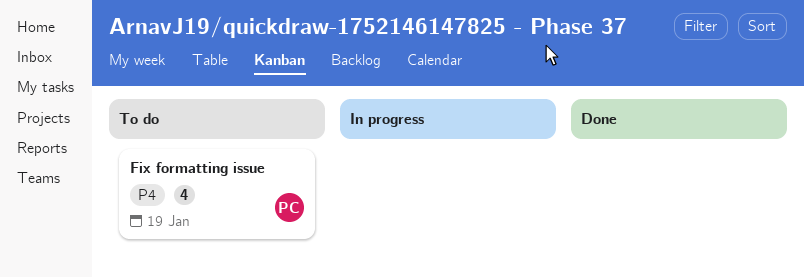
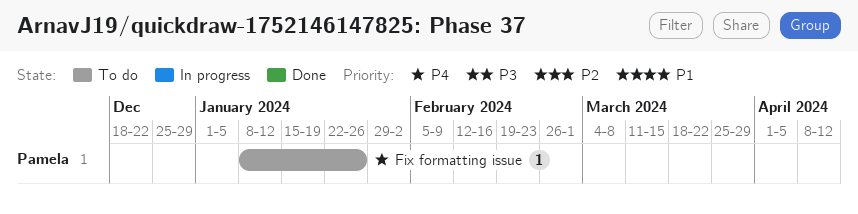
Fix formatting issue, estimate: 4 -> 1
Fix formatting issue, due: Jan 19 -> Jan 26

